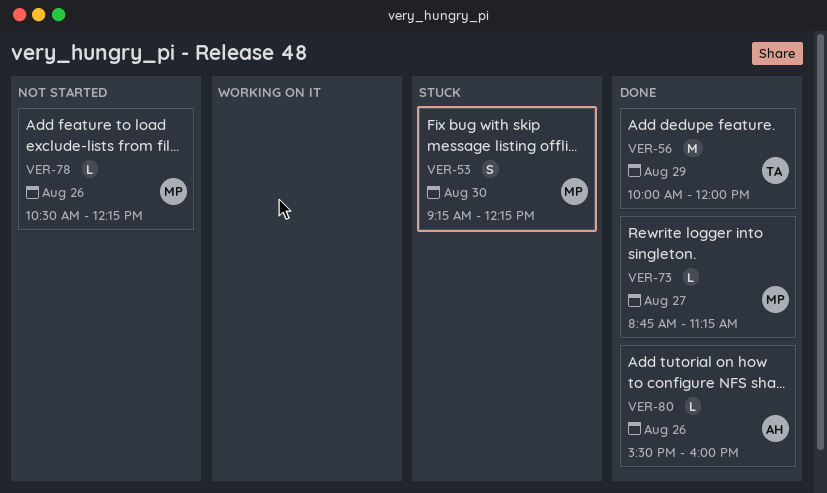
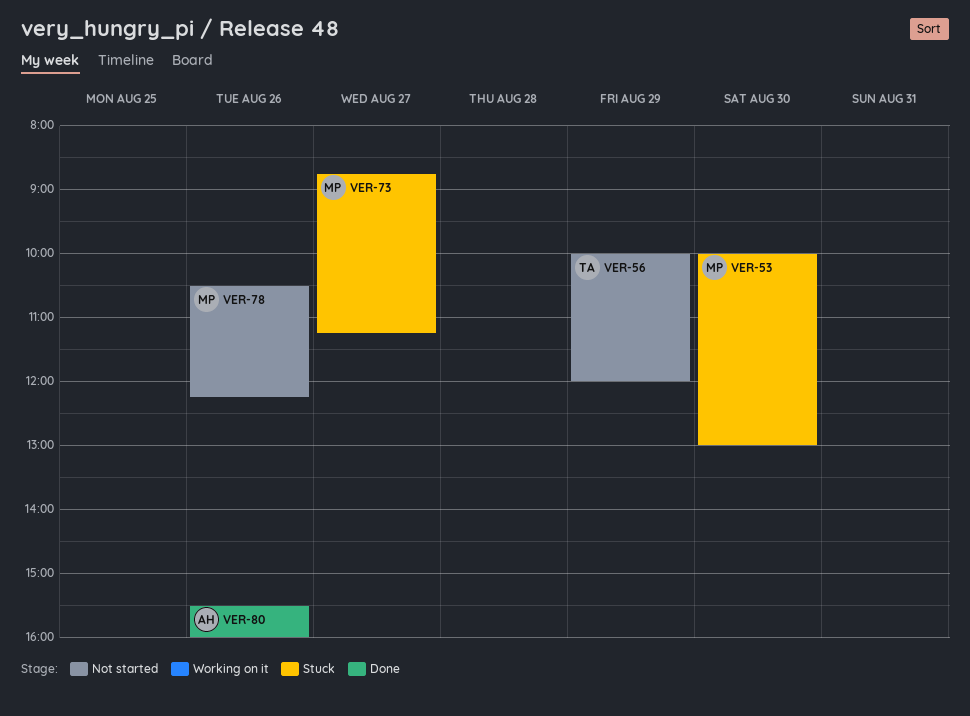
VER-53, begins: 09:15 -> 10:00
VER-53, ends: 12:15 -> 13:00
VER-56, status: Done -> Not started
VER-73, status: Done -> Stuck

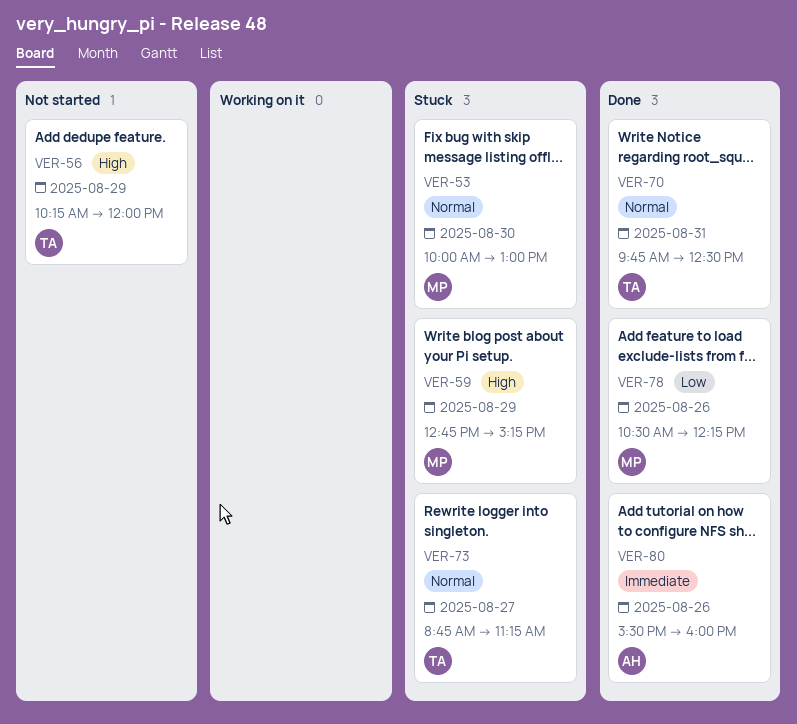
VER-56, begins: 10:00 -> 10:15
VER-59: none -> present
VER-70: none -> present
VER-73, owner: MP -> TA
VER-78, status: Not started -> Done

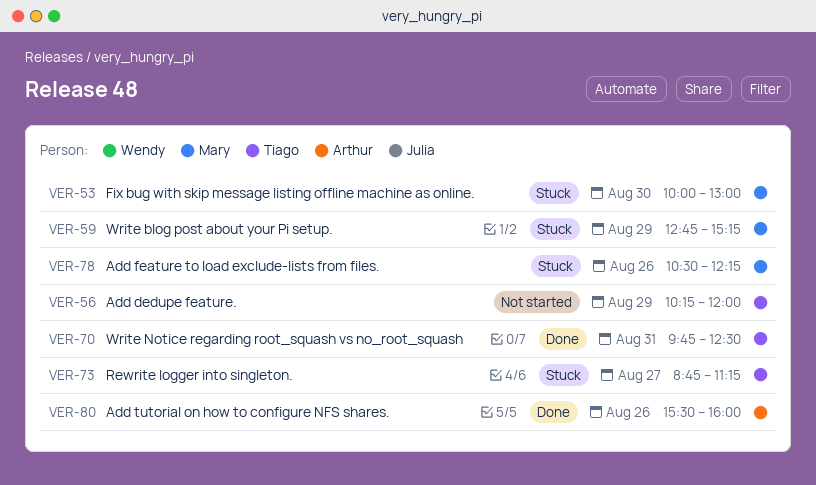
VER-78, status: Done -> Stuck

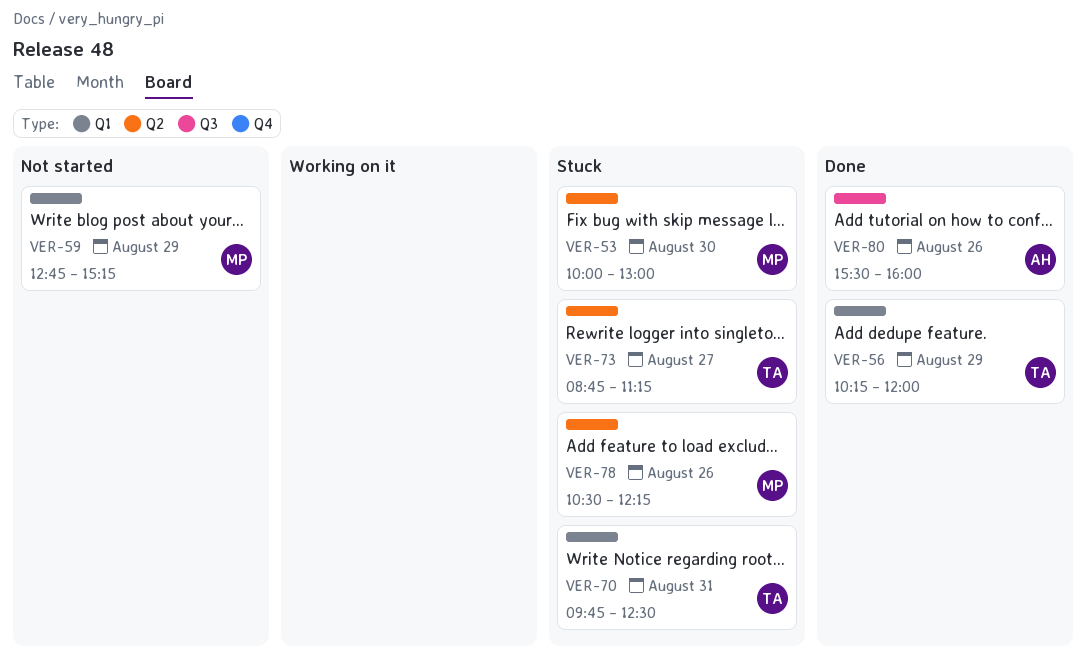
VER-56, status: Not started -> Done
VER-59, status: Stuck -> Not started
VER-70, status: Done -> Stuck

